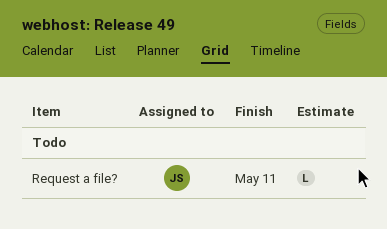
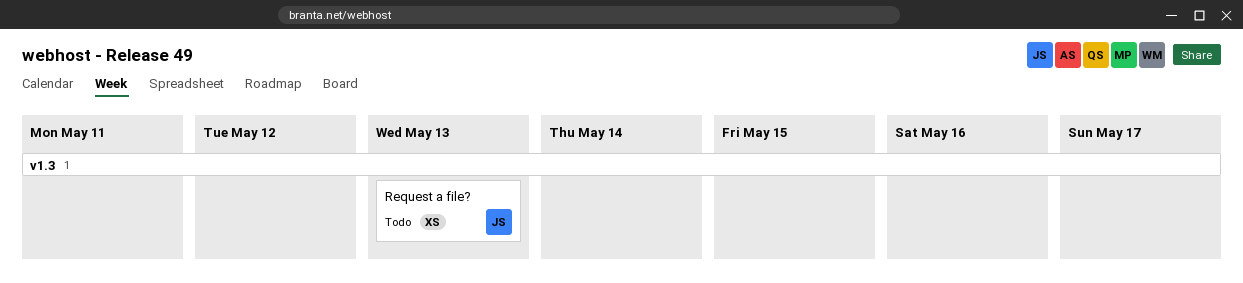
Request a file?, estimate: L -> XS
Request a file?, due: May 11 -> May 13

